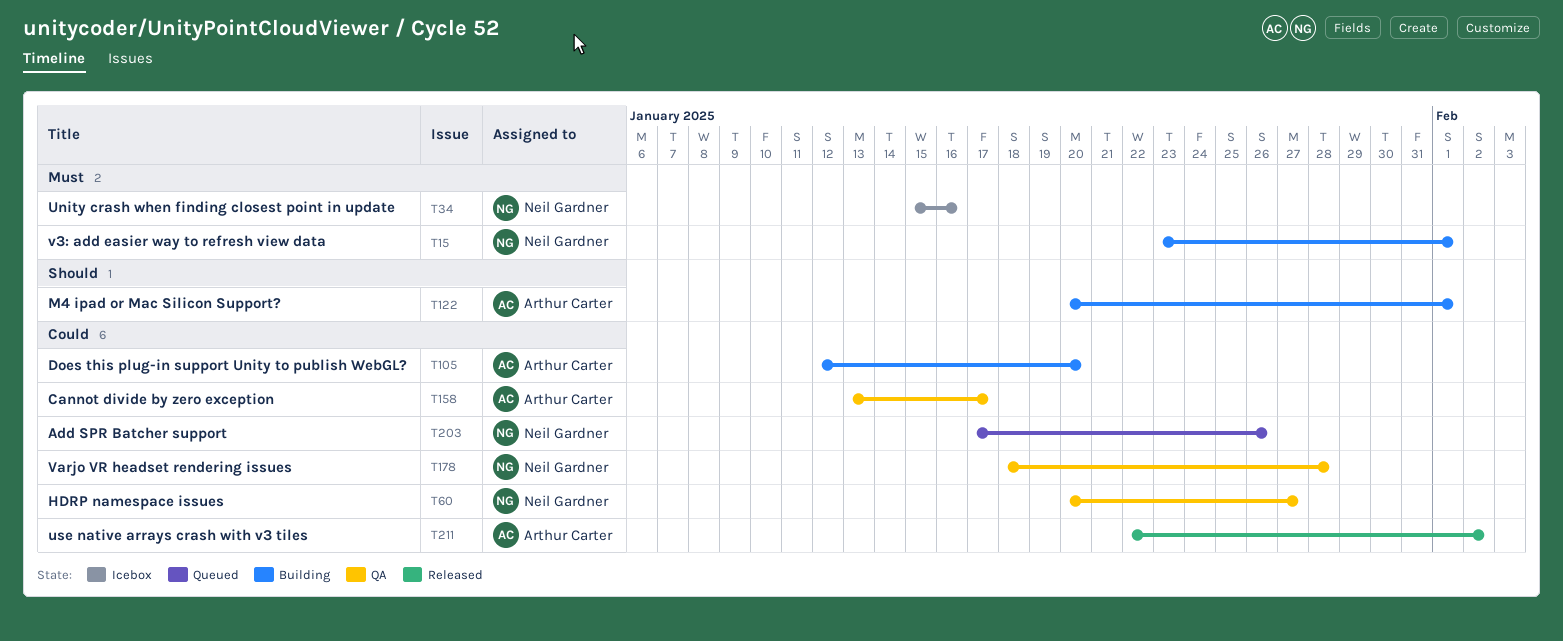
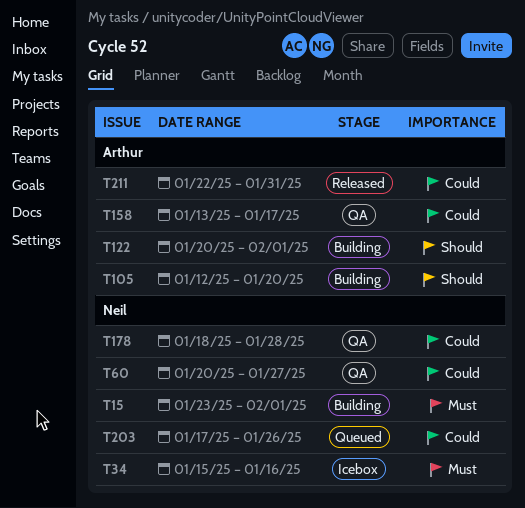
T105, priority: Could -> Should
T211, due: Feb 2 -> Jan 31

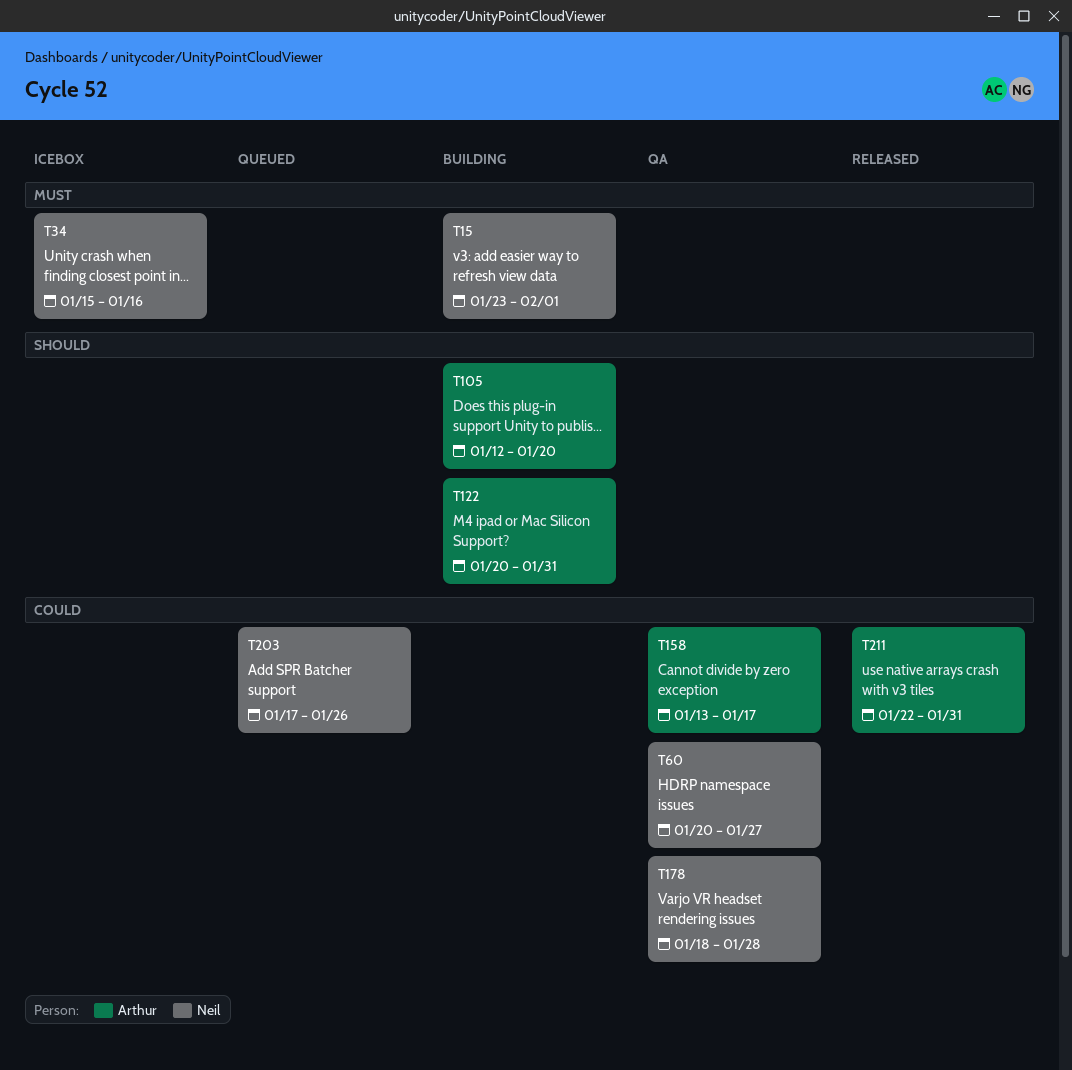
T122, due: Feb 1 -> Jan 31

